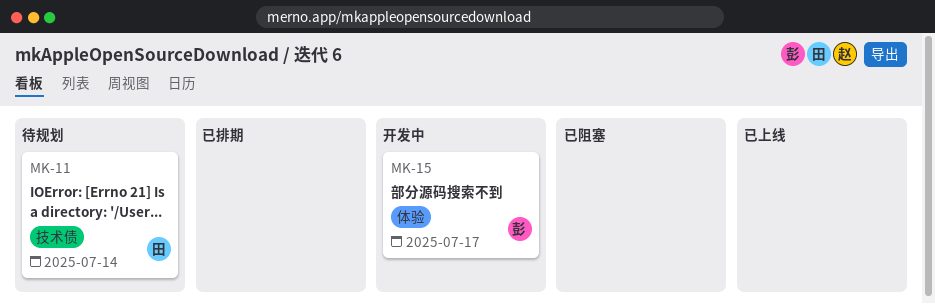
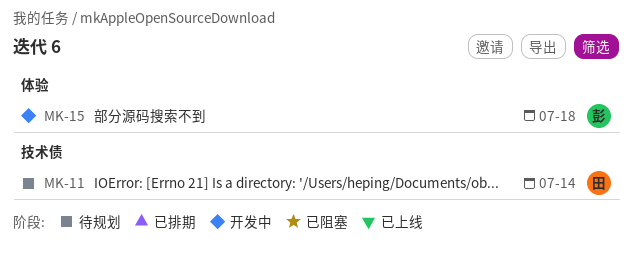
MK-15, due: Jul 17 -> Jul 18

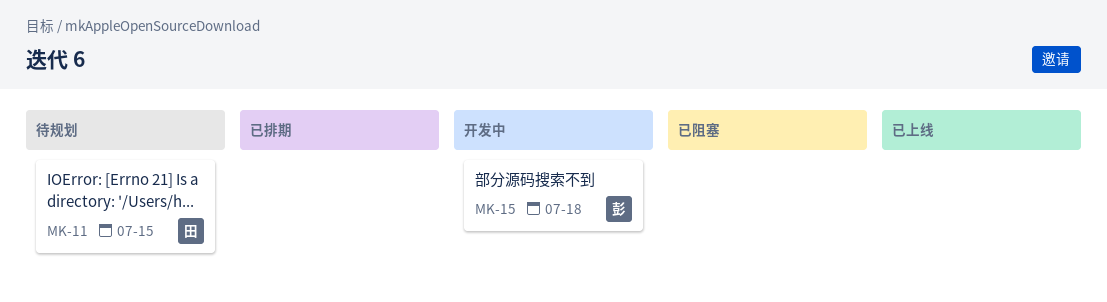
MK-11, due: Jul 14 -> Jul 15

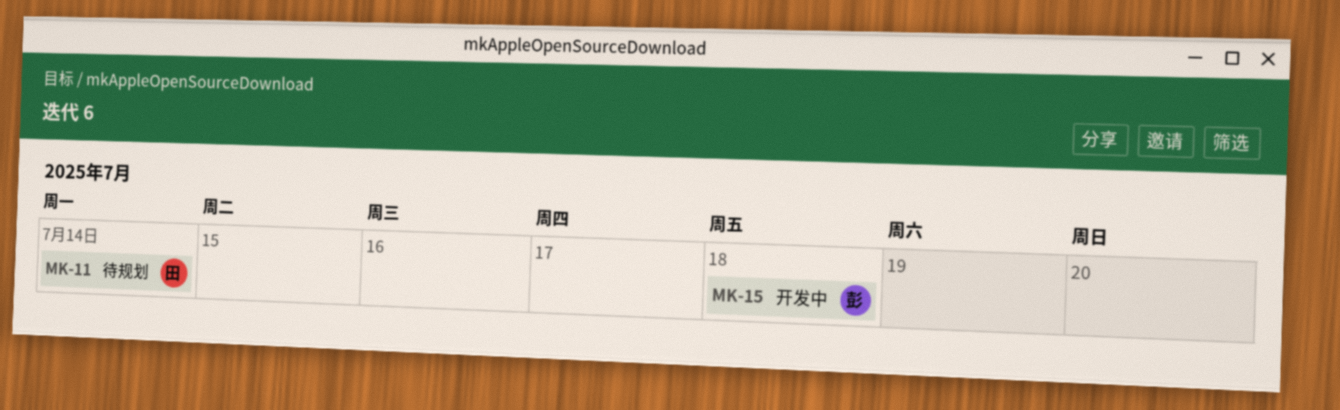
MK-11, due: Jul 15 -> Jul 14

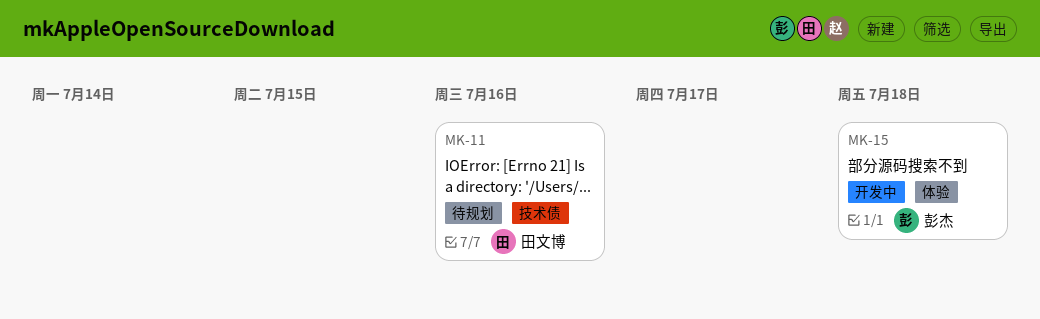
MK-11, due: Jul 14 -> Jul 16

